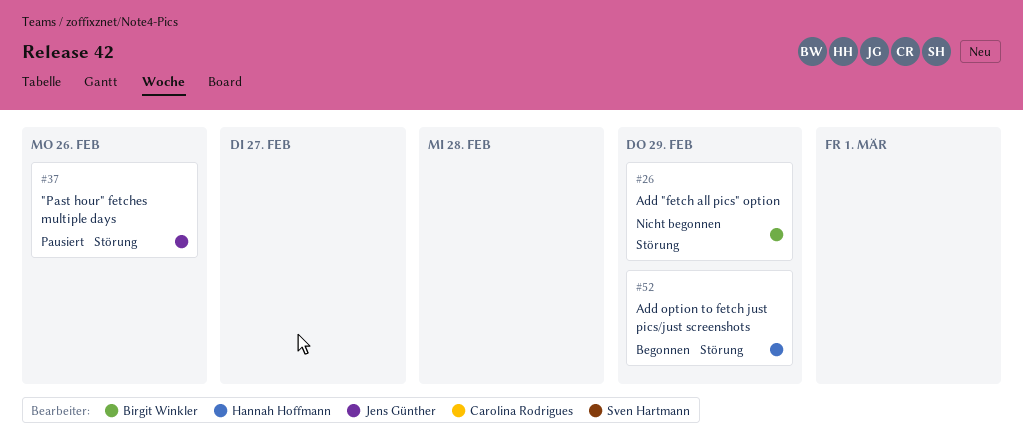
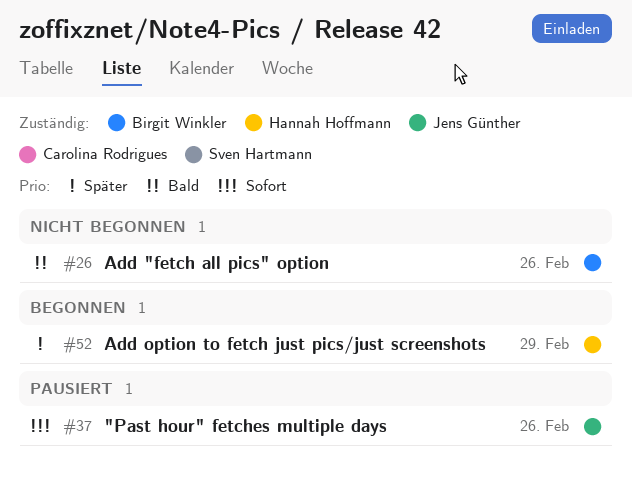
#26, due: Feb 29 -> Feb 26

